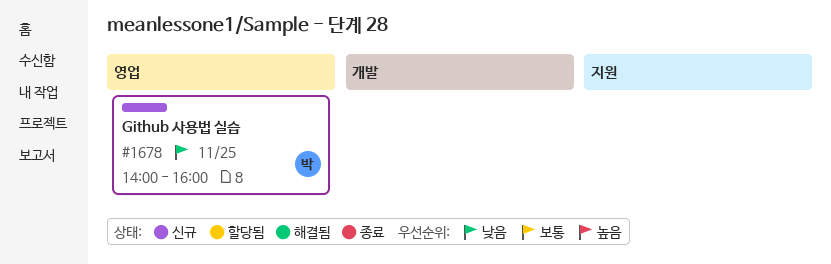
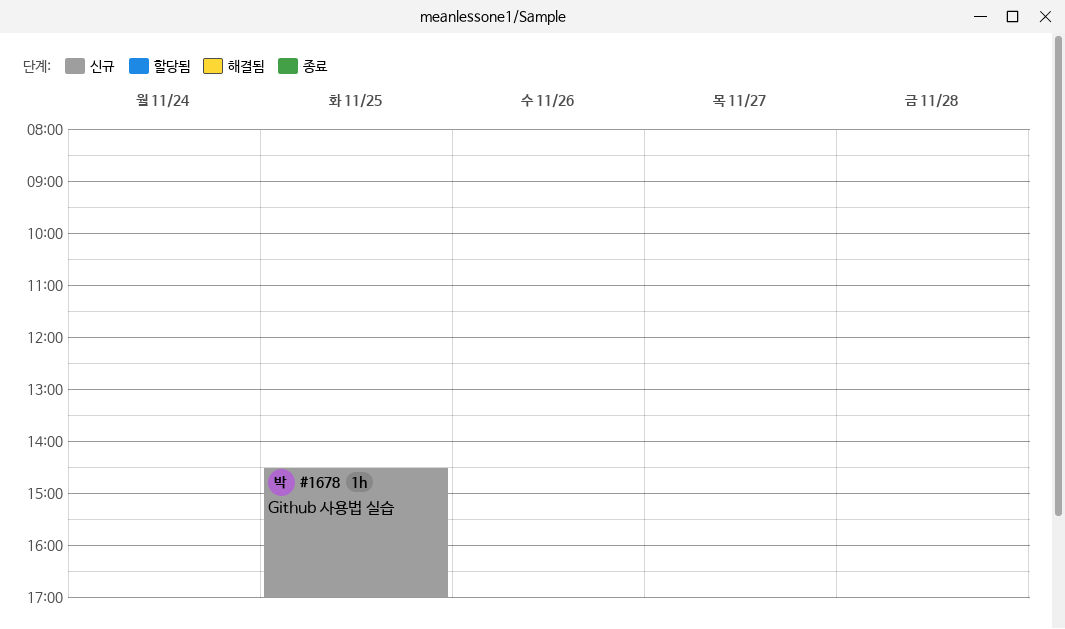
#1678, begins: 14:00 -> 14:30
#1678, ends: 16:00 -> 17:00

